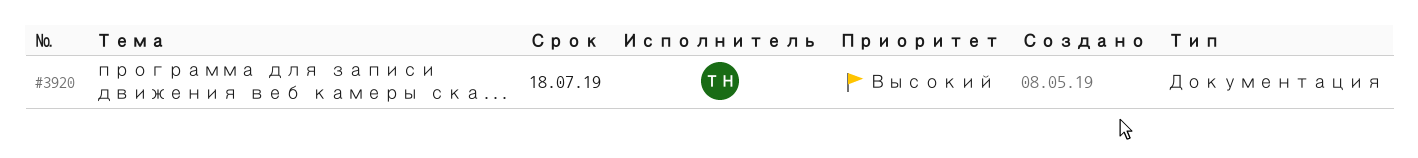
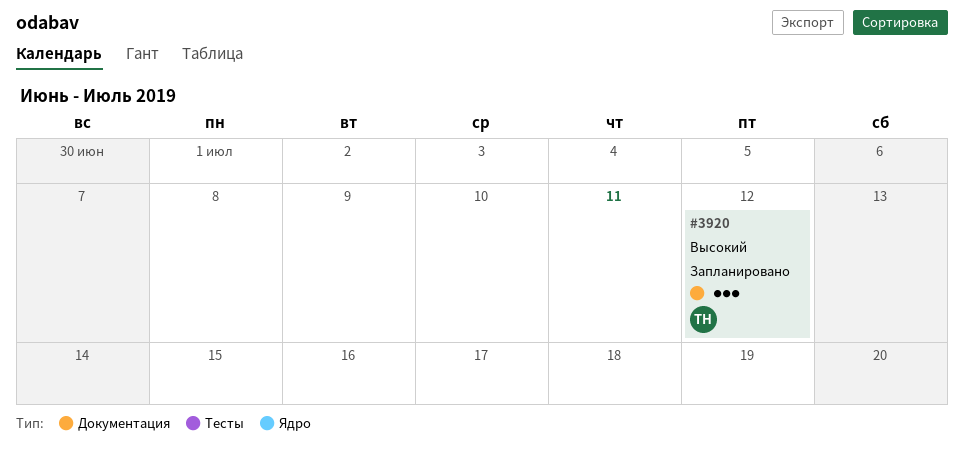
#3920, due: Jul 18 -> Jul 12

